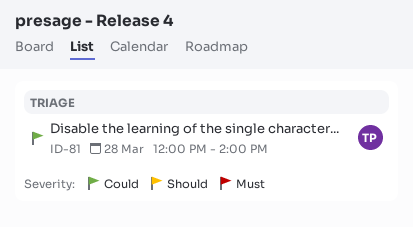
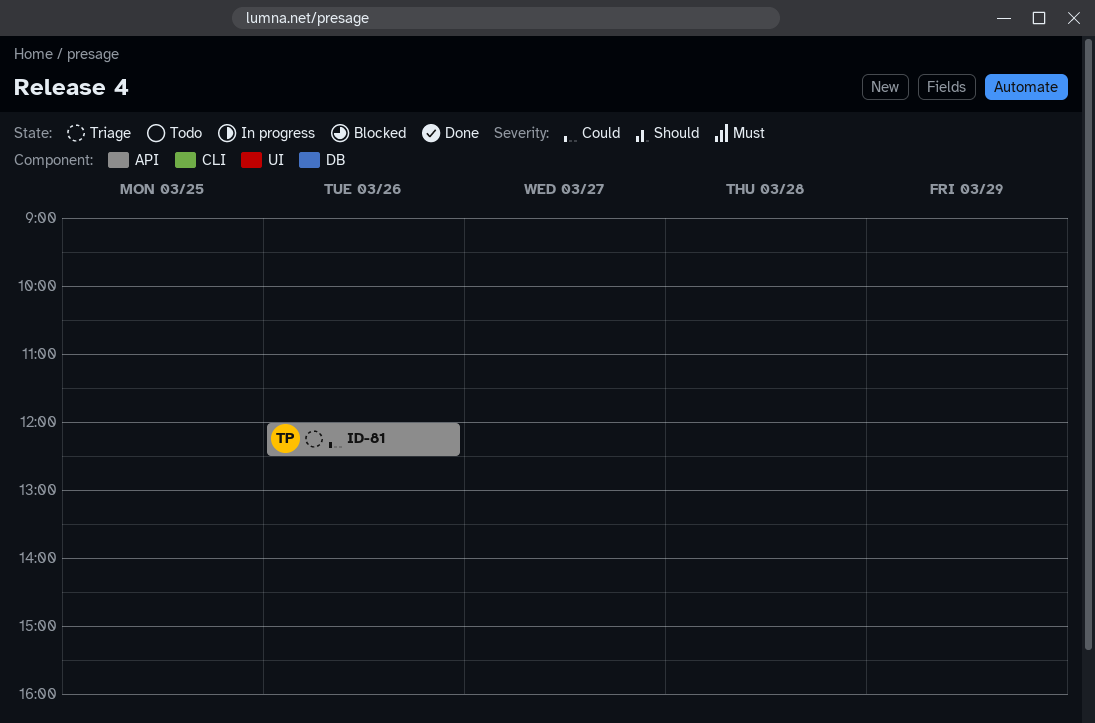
ID-81, day: Mar 28 -> Mar 26
ID-81, ends: 14:00 -> 12:30

